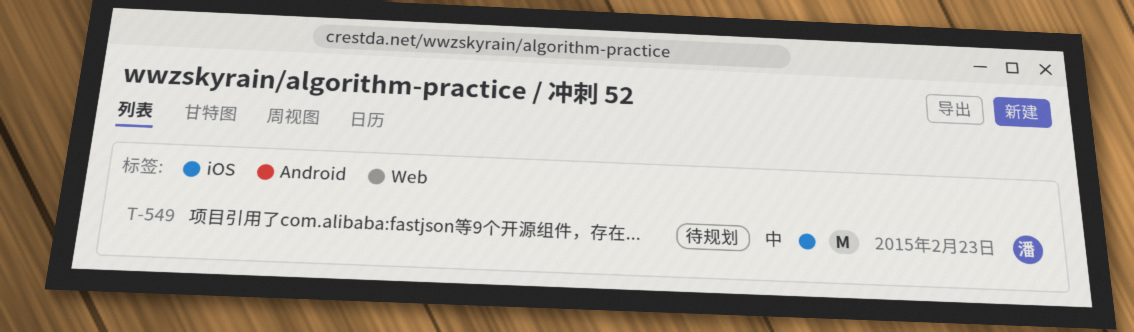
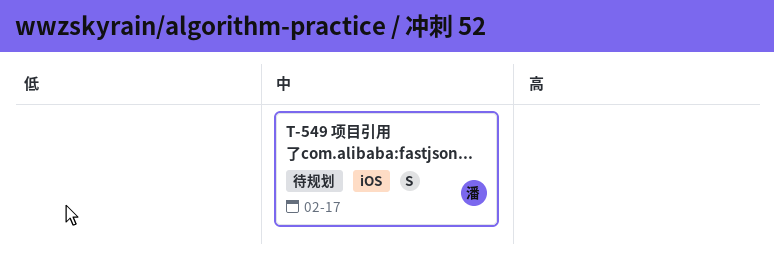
T-549, estimate: M -> S
T-549, due: Feb 23 -> Feb 17

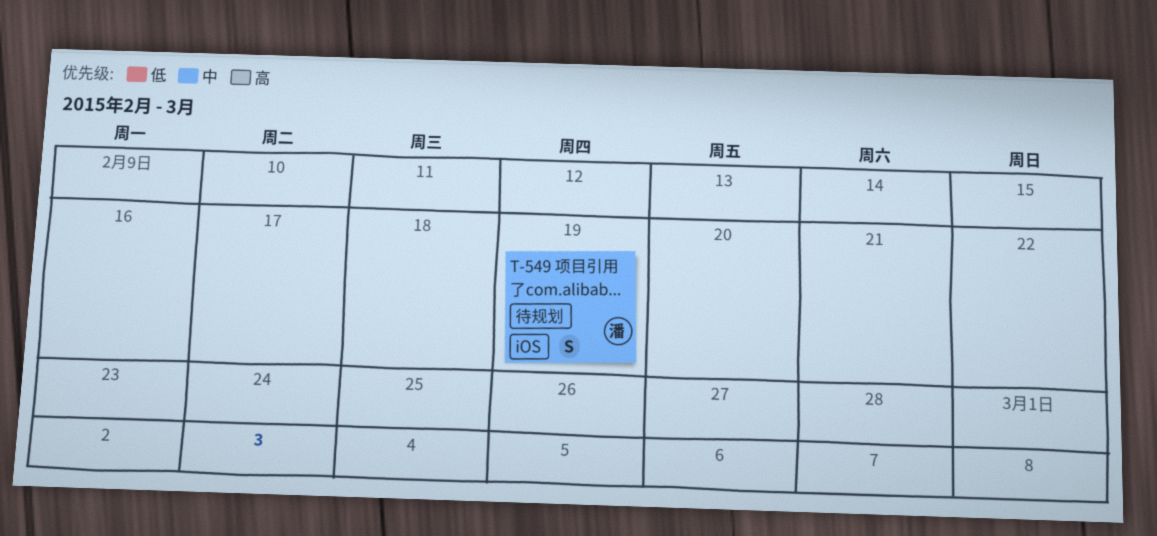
T-549, due: Feb 17 -> Feb 19

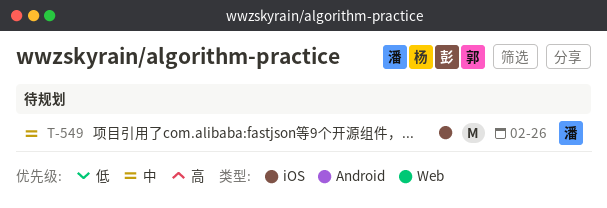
T-549, estimate: S -> M
T-549, due: Feb 19 -> Feb 26

